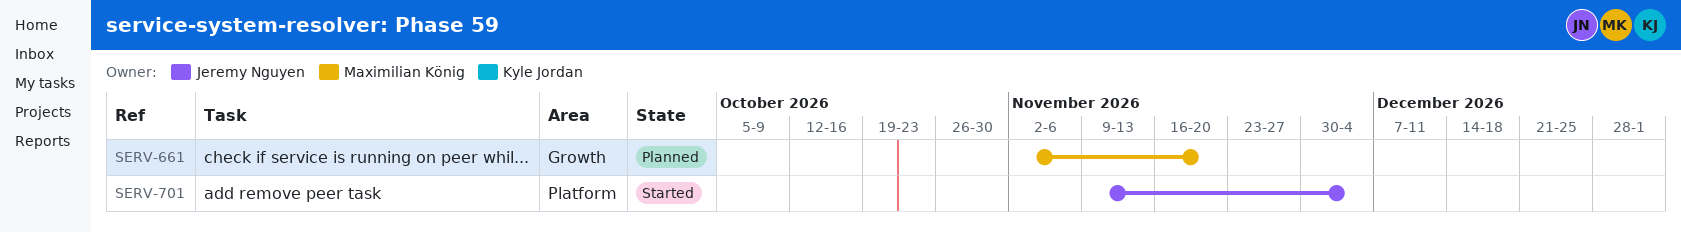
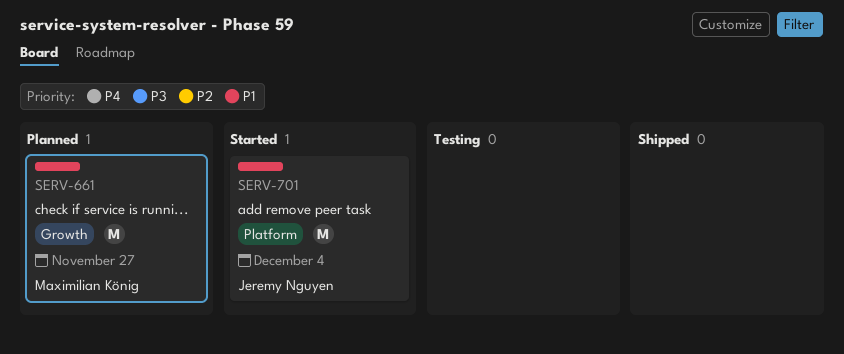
SERV-661, due: Nov 20 -> Nov 27

